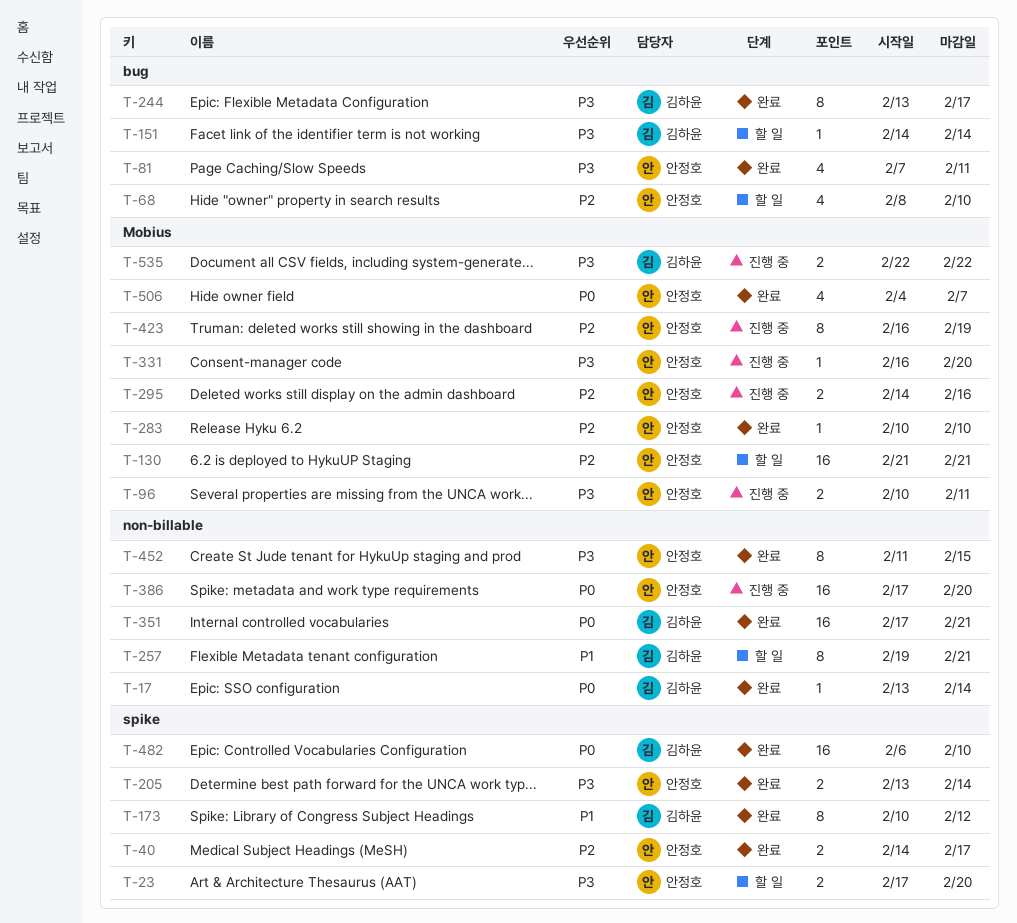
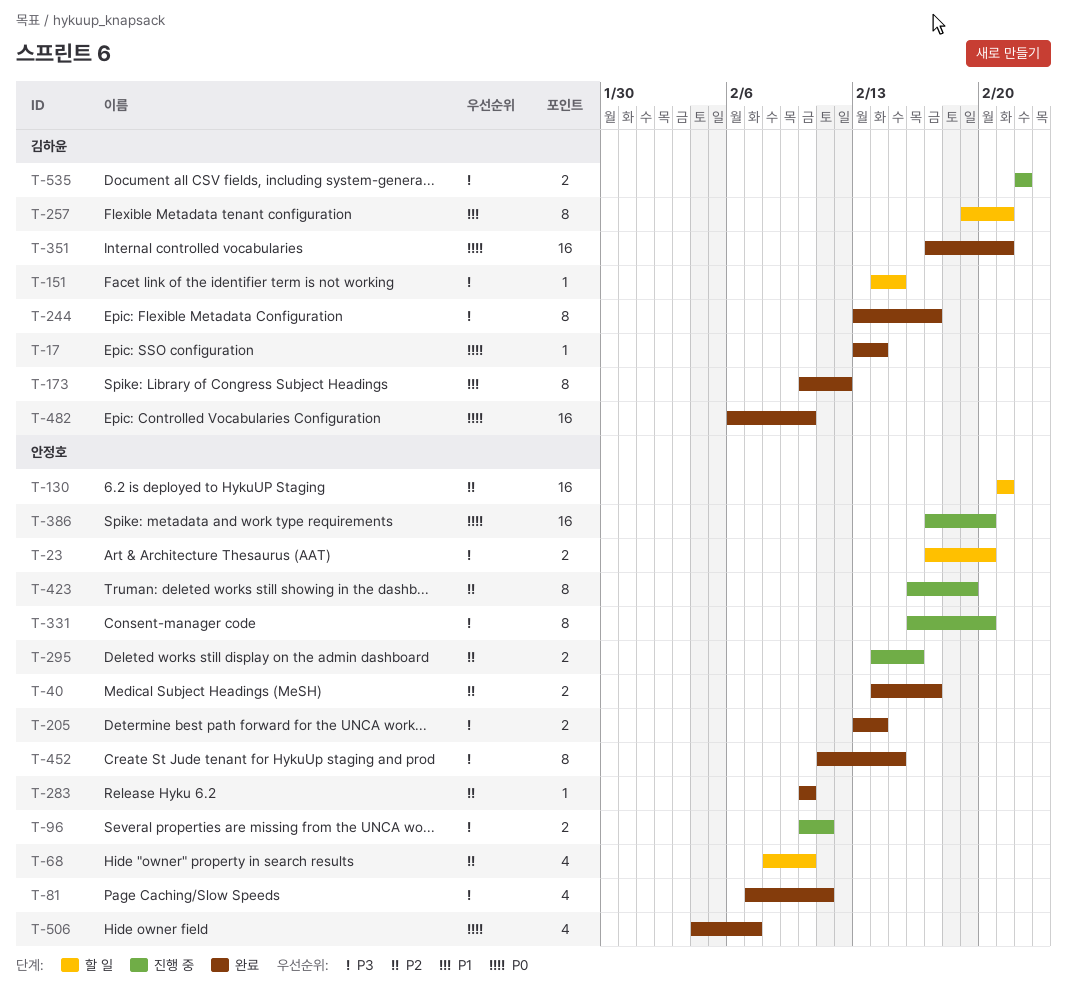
T-151, due: Feb 14 -> Feb 15
T-331, estimate: 1 -> 8

